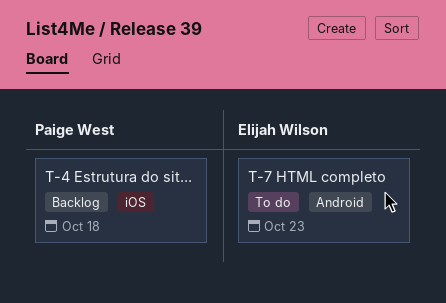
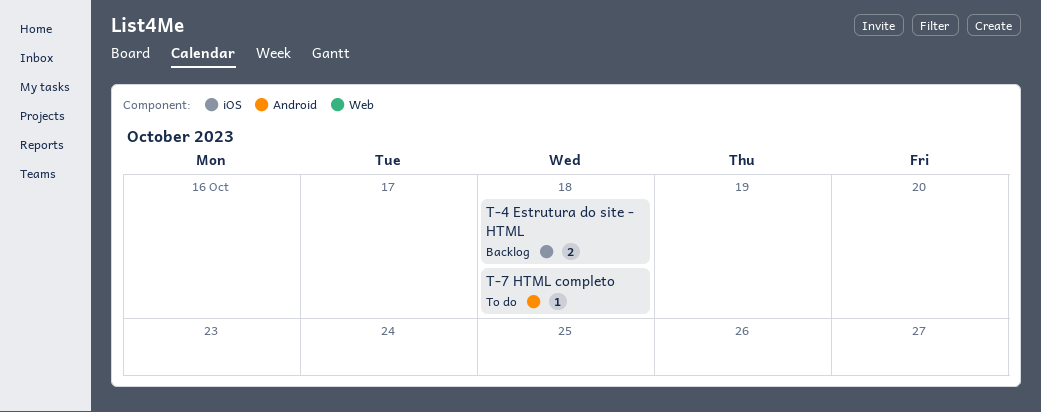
T-7, due: Oct 23 -> Oct 18

